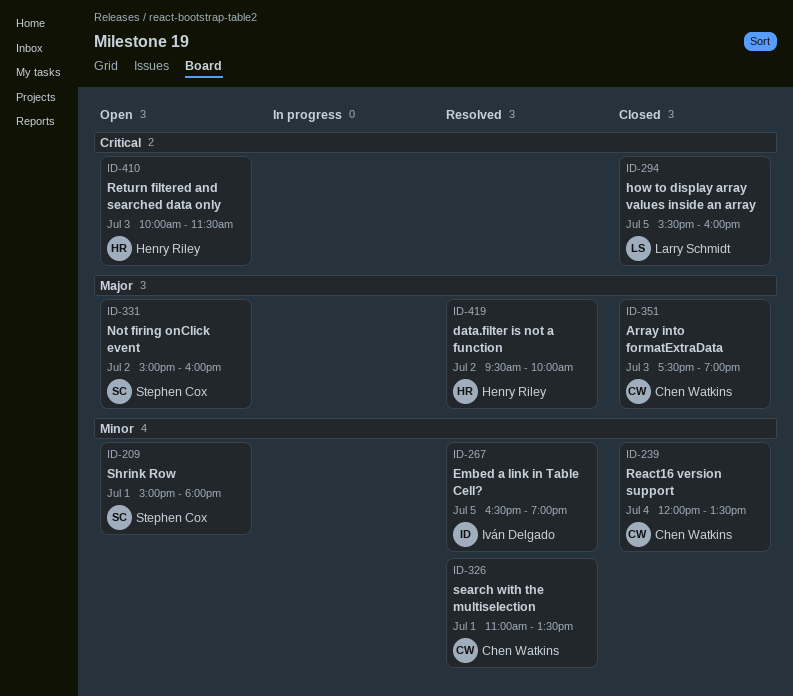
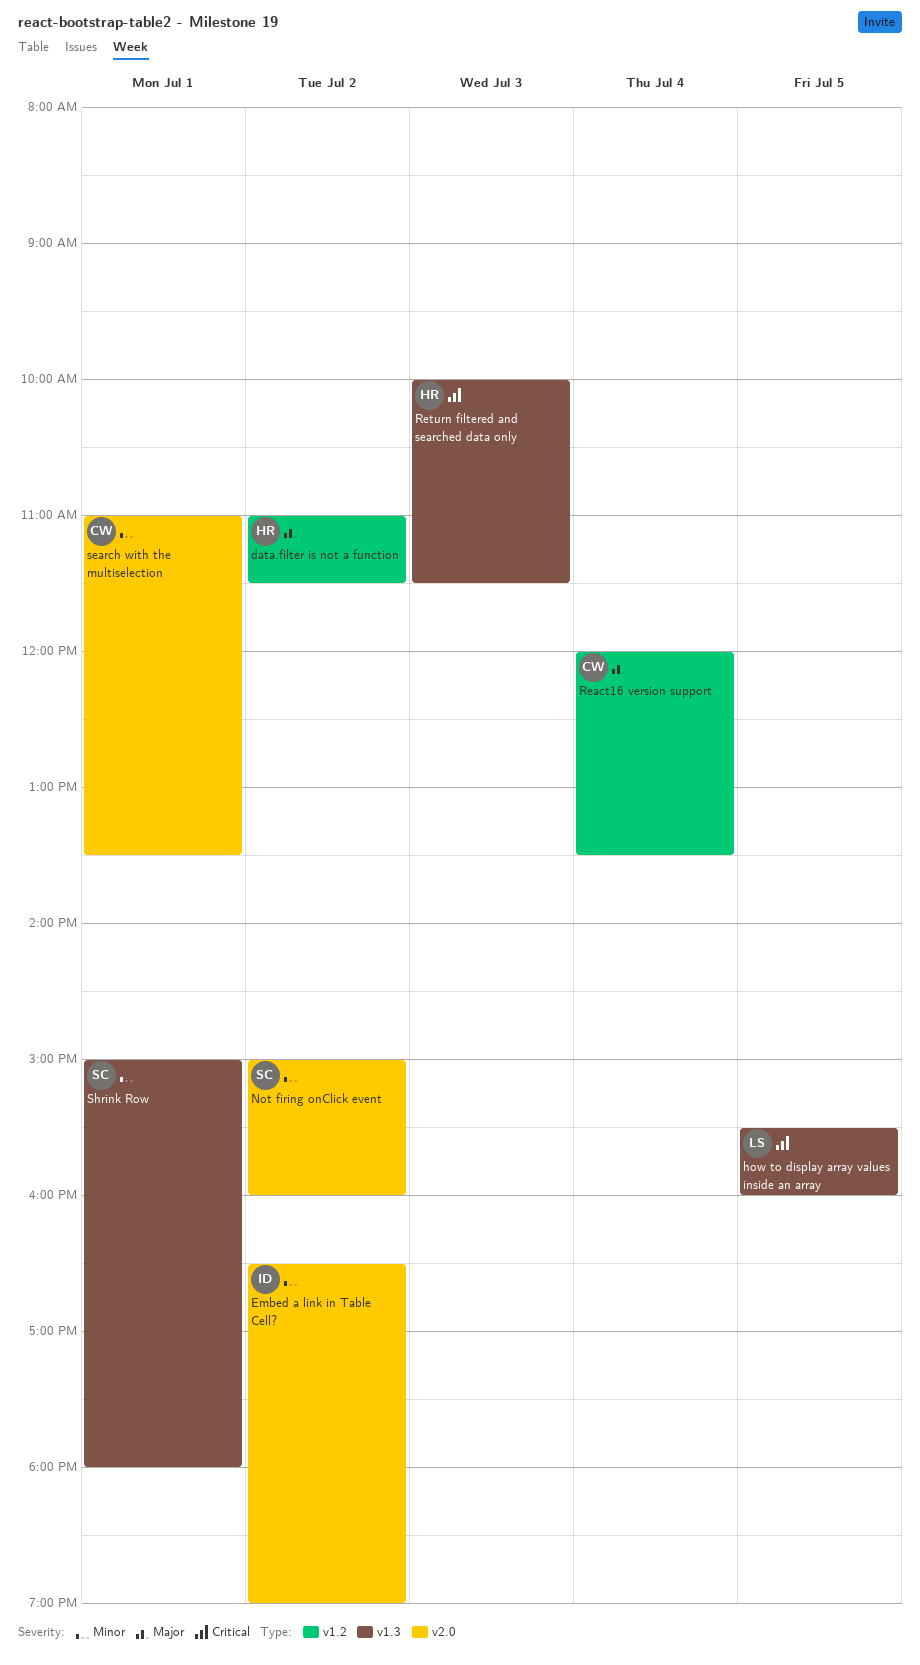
Array into formatExtraData: present -> none
data.filter is not a function, begins: 09:30 -> 11:00
data.filter is not a function, ends: 10:00 -> 11:30
Embed a link in Table Cell?, day: Jul 5 -> Jul 2
Not firing onClick event, priority: Major -> Minor
React16 version support, priority: Minor -> Major

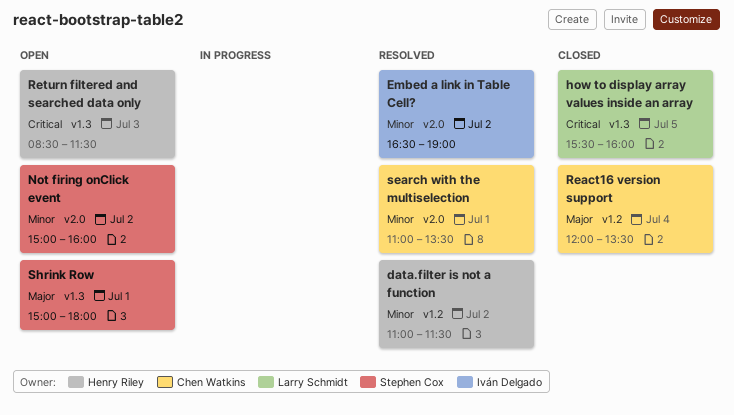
data.filter is not a function, priority: Major -> Minor
Return filtered and searched data only, begins: 10:00 -> 08:30
Shrink Row, priority: Minor -> Major

